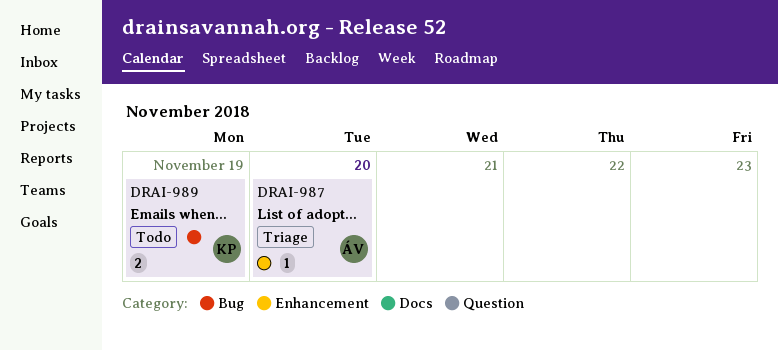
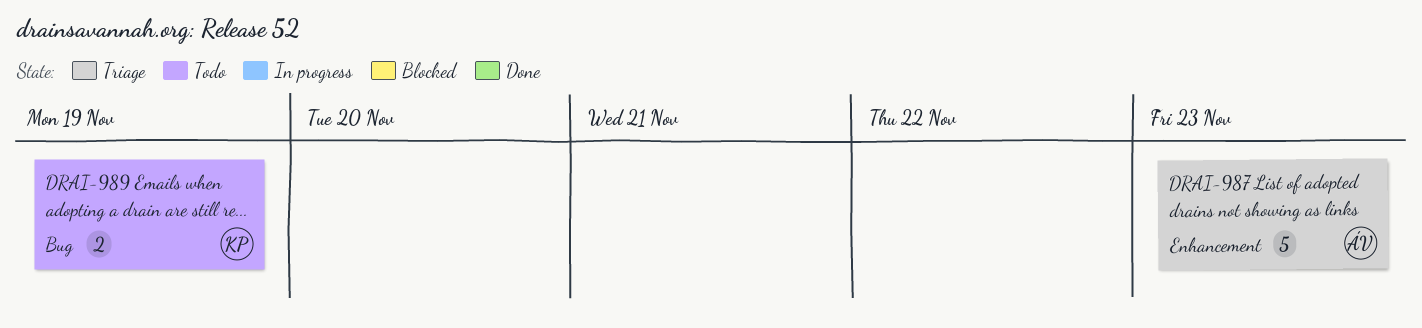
DRAI-987, estimate: 1 -> 5
DRAI-987, due: Nov 20 -> Nov 23

